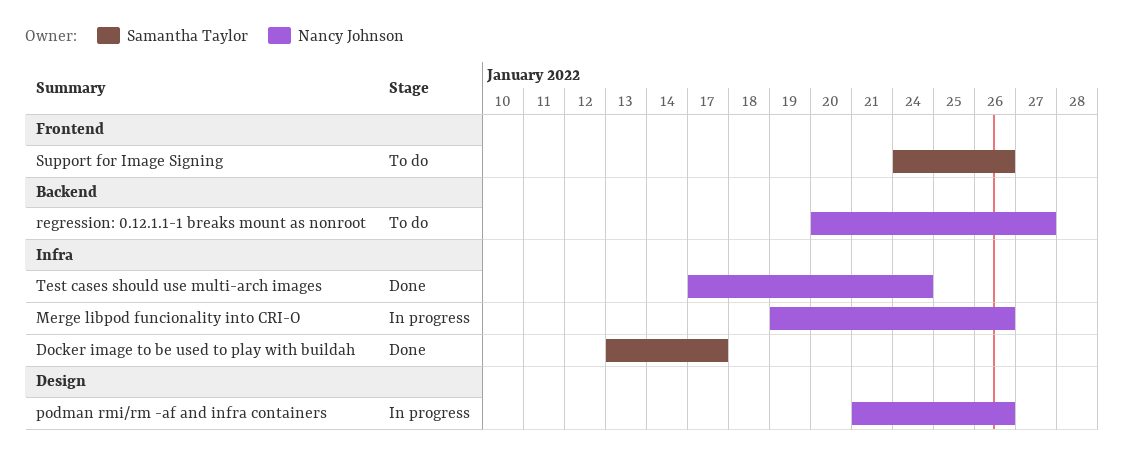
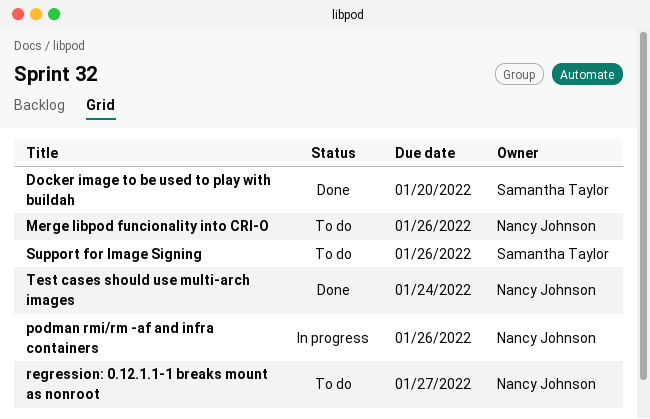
Docker image to be used to play with buildah, due: Jan 17 -> Jan 20
Merge libpod funcionality into CRI-O, status: In progress -> To do

